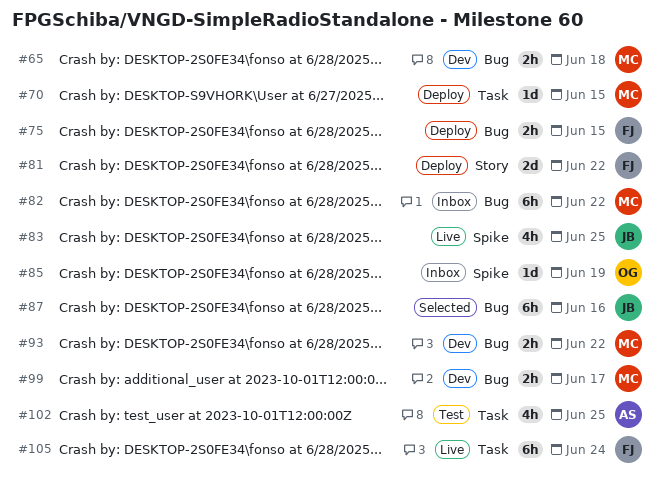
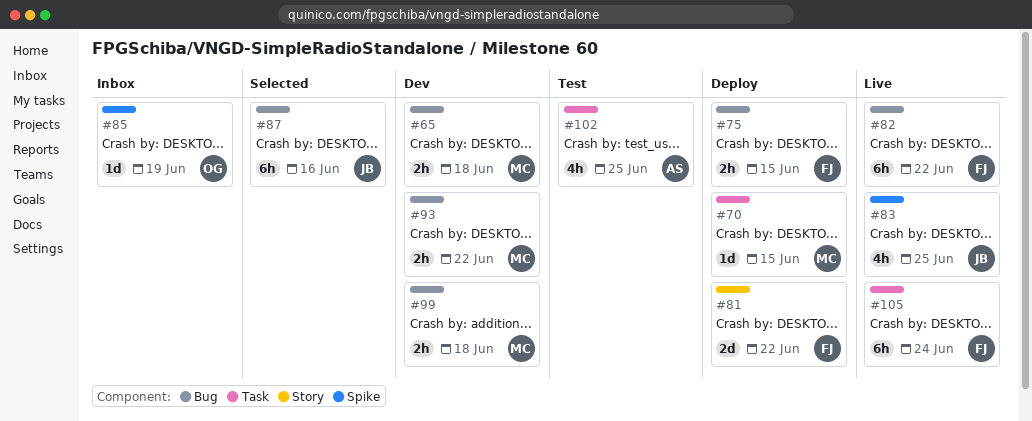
#82, status: Inbox -> Live
#82, owner: MC -> FJ
#99, due: Jun 17 -> Jun 18

